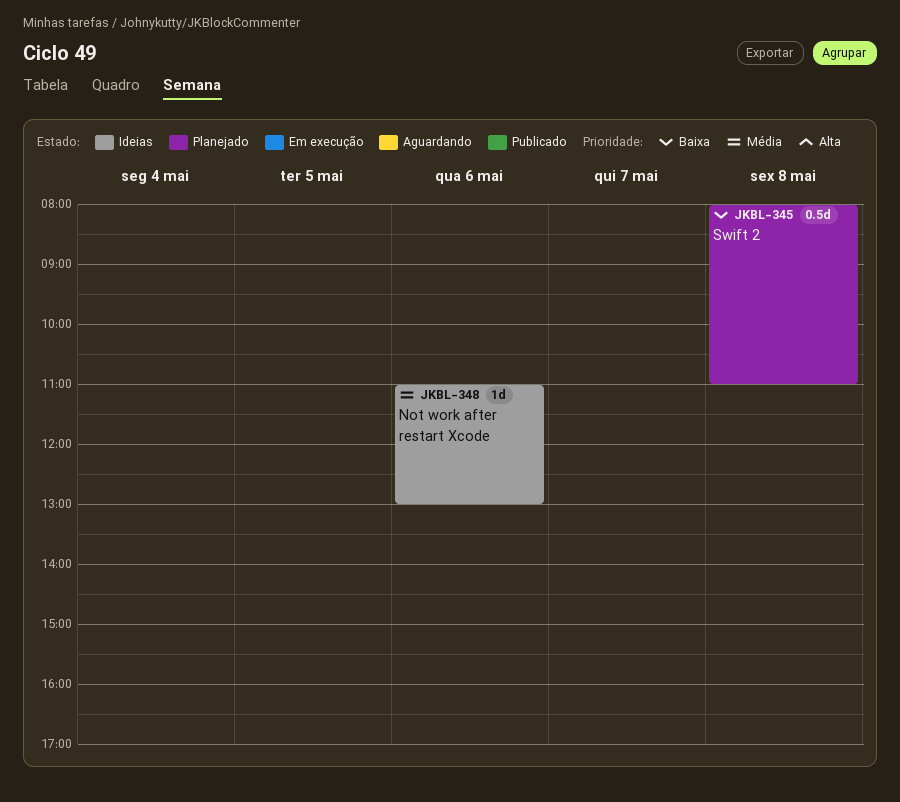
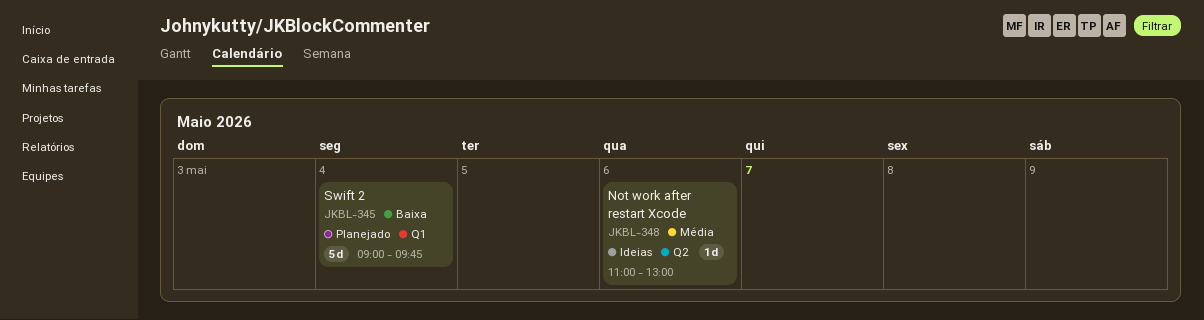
JKBL-345, estimate: 0.5d -> 5d
JKBL-345, day: May 8 -> May 4
JKBL-345, begins: 08:00 -> 09:00
JKBL-345, ends: 11:00 -> 09:45

